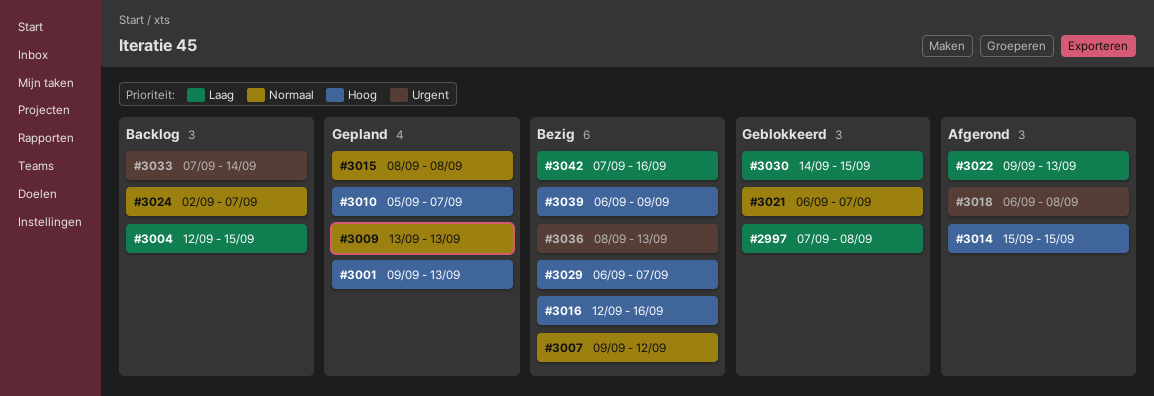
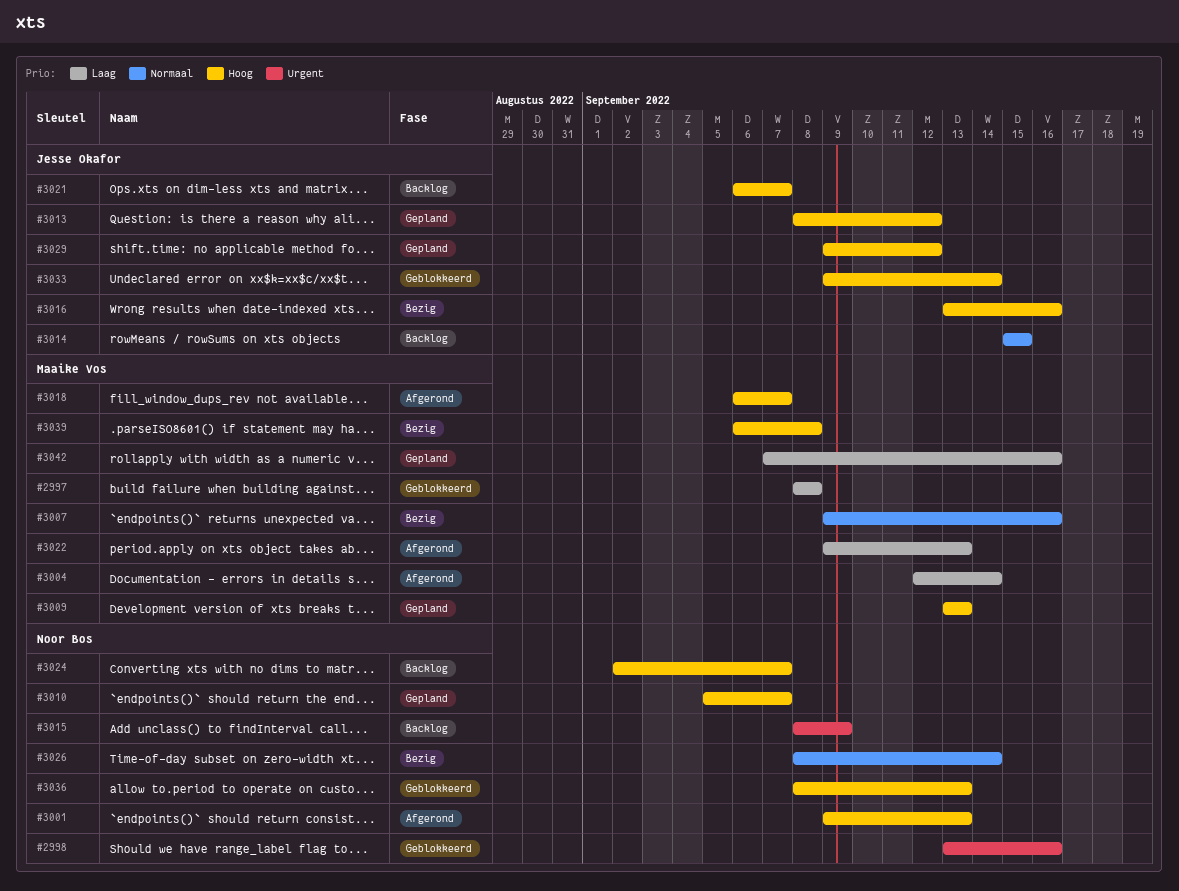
#2997, start: Sep 7 -> Sep 8
#2998: none -> present
#3001, status: Gepland -> Afgerond
#3004, status: Backlog -> Afgerond
#3004, due: Sep 15 -> Sep 14
#3007, due: Sep 12 -> Sep 16
#3009, priority: Normaal -> Hoog
#3013: none -> present
#3014, status: Afgerond -> Backlog
#3014, priority: Hoog -> Normaal
#3015, status: Gepland -> Backlog
#3015, priority: Normaal -> Urgent
#3015, due: Sep 8 -> Sep 9
#3016, start: Sep 12 -> Sep 13
#3018, priority: Urgent -> Hoog
#3018, due: Sep 8 -> Sep 7
#3021, status: Geblokkeerd -> Backlog
#3021, priority: Normaal -> Hoog
#3024, priority: Normaal -> Hoog
#3026: none -> present
#3029, status: Bezig -> Gepland
#3029, start: Sep 6 -> Sep 9
#3029, due: Sep 7 -> Sep 12
#3030: present -> none
#3033, status: Backlog -> Geblokkeerd
#3033, priority: Urgent -> Hoog
#3033, start: Sep 7 -> Sep 9
#3036, status: Bezig -> Geblokkeerd
#3036, priority: Urgent -> Hoog
#3039, due: Sep 9 -> Sep 8
#3042, status: Bezig -> Gepland

